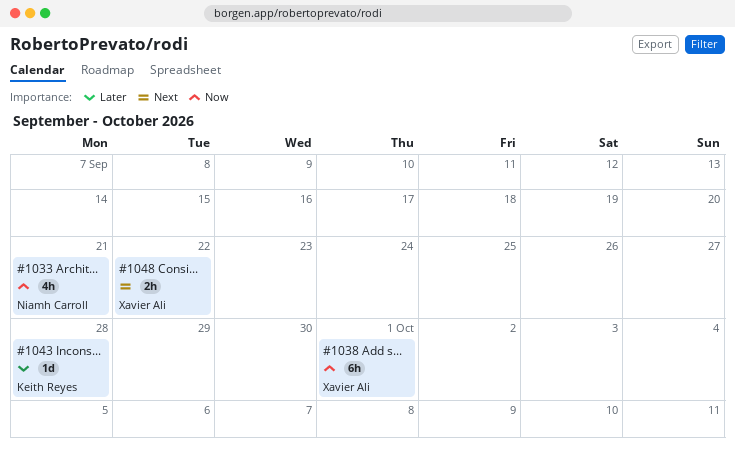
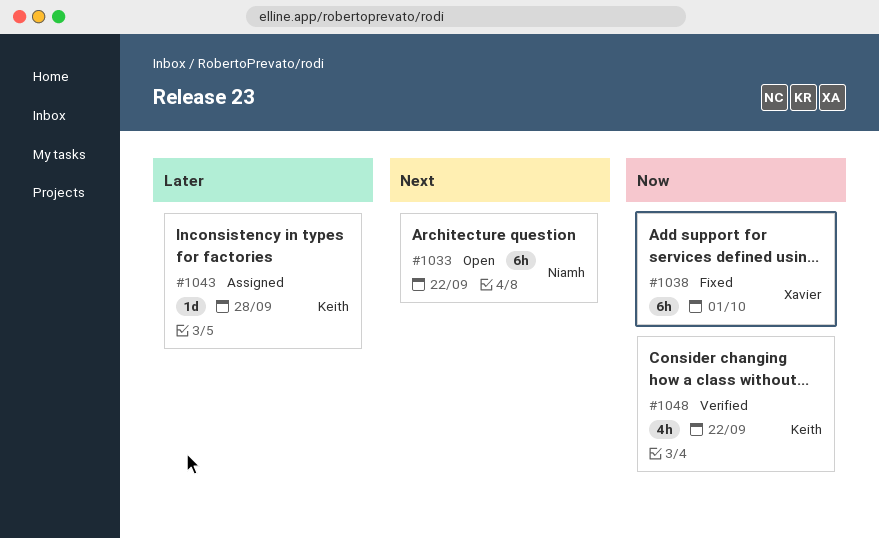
#1033, priority: Now -> Next
#1033, estimate: 4h -> 6h
#1033, due: Sep 21 -> Sep 22
#1048, owner: Xavier Ali -> Keith Reyes
#1048, priority: Next -> Now
#1048, estimate: 2h -> 4h

